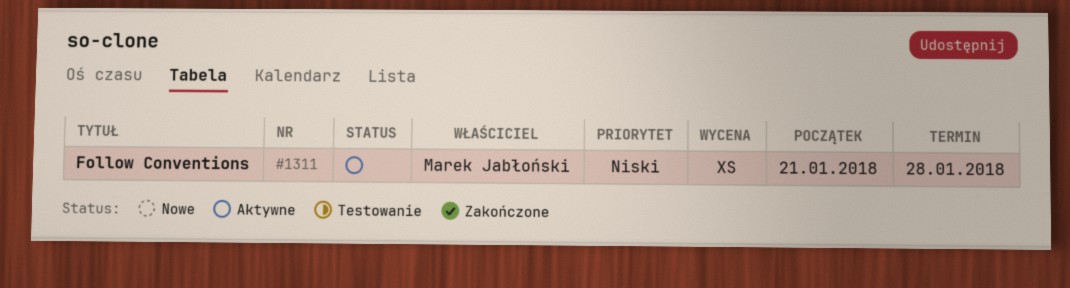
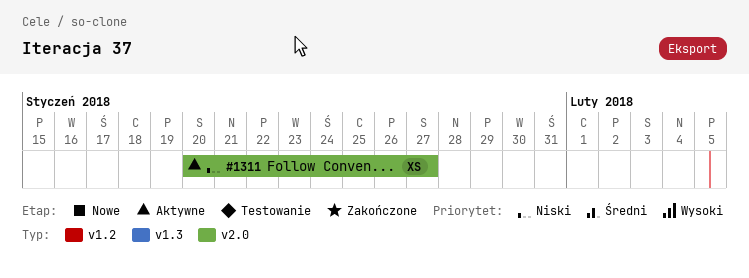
#1311, start: Jan 21 -> Jan 20
#1311, due: Jan 28 -> Jan 27

